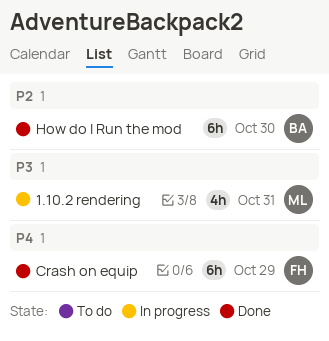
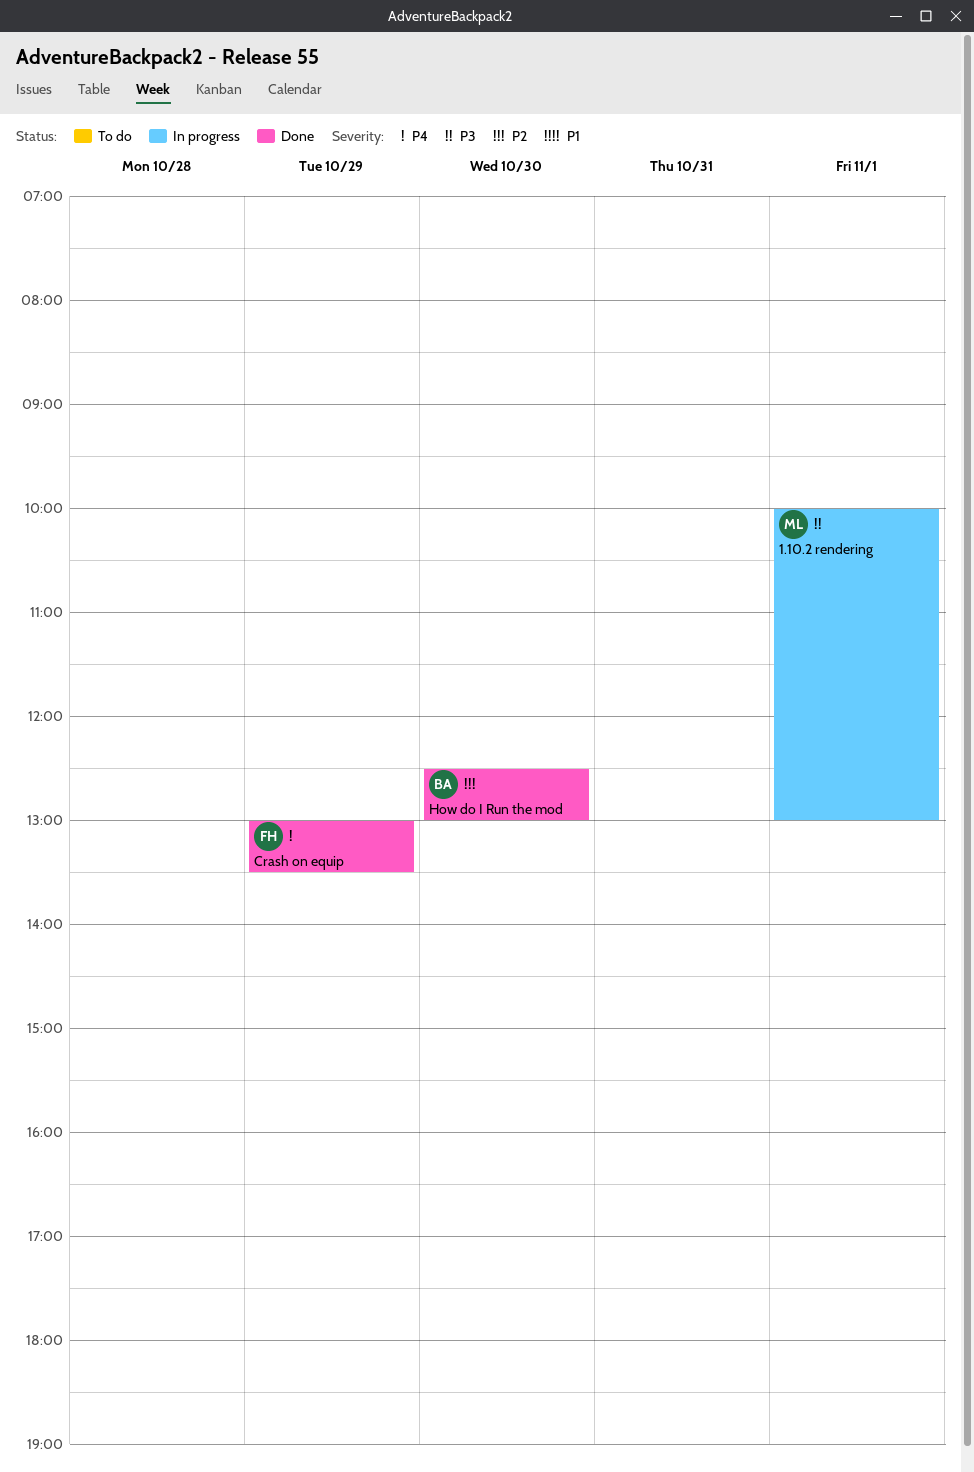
1.10.2 rendering, day: Oct 31 -> Nov 1

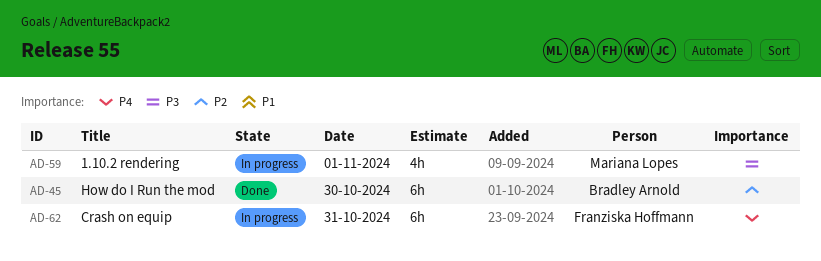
Crash on equip, status: Done -> In progress
Crash on equip, day: Oct 29 -> Oct 31

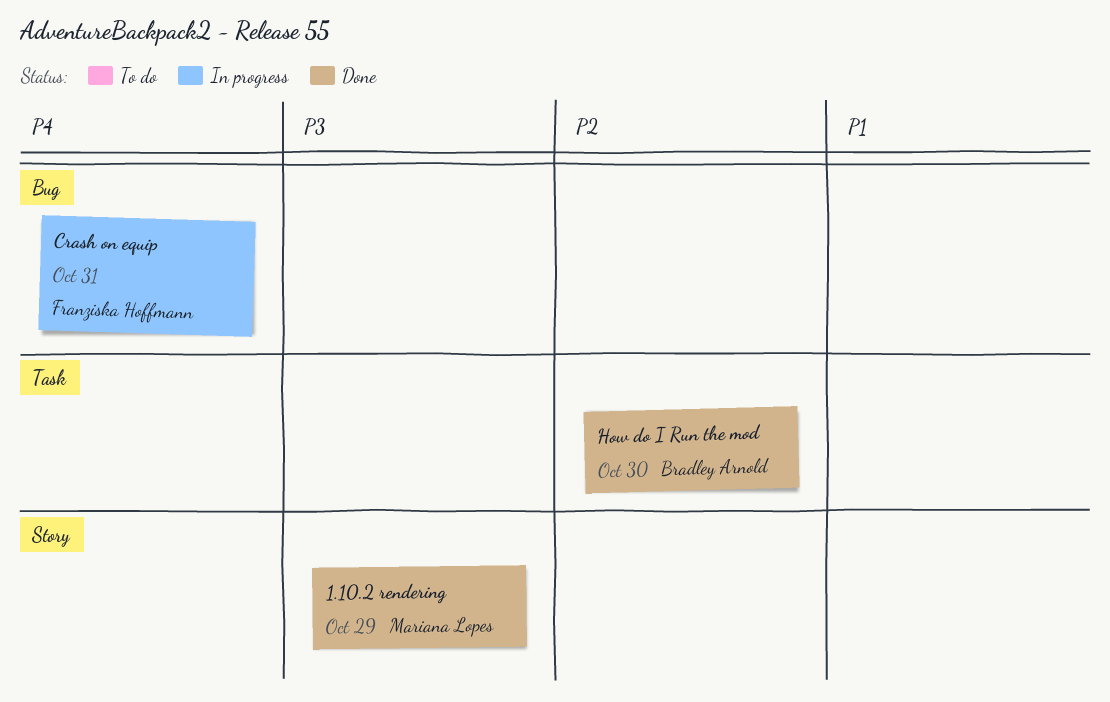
1.10.2 rendering, status: In progress -> Done
1.10.2 rendering, day: Nov 1 -> Oct 29

